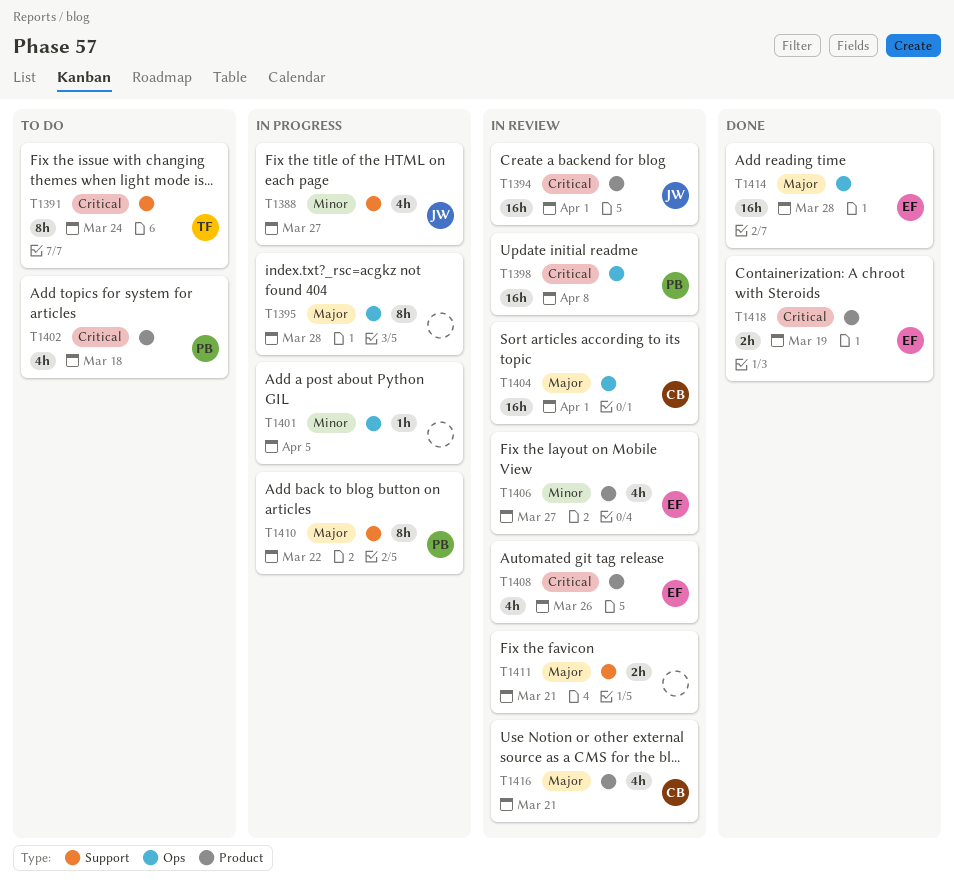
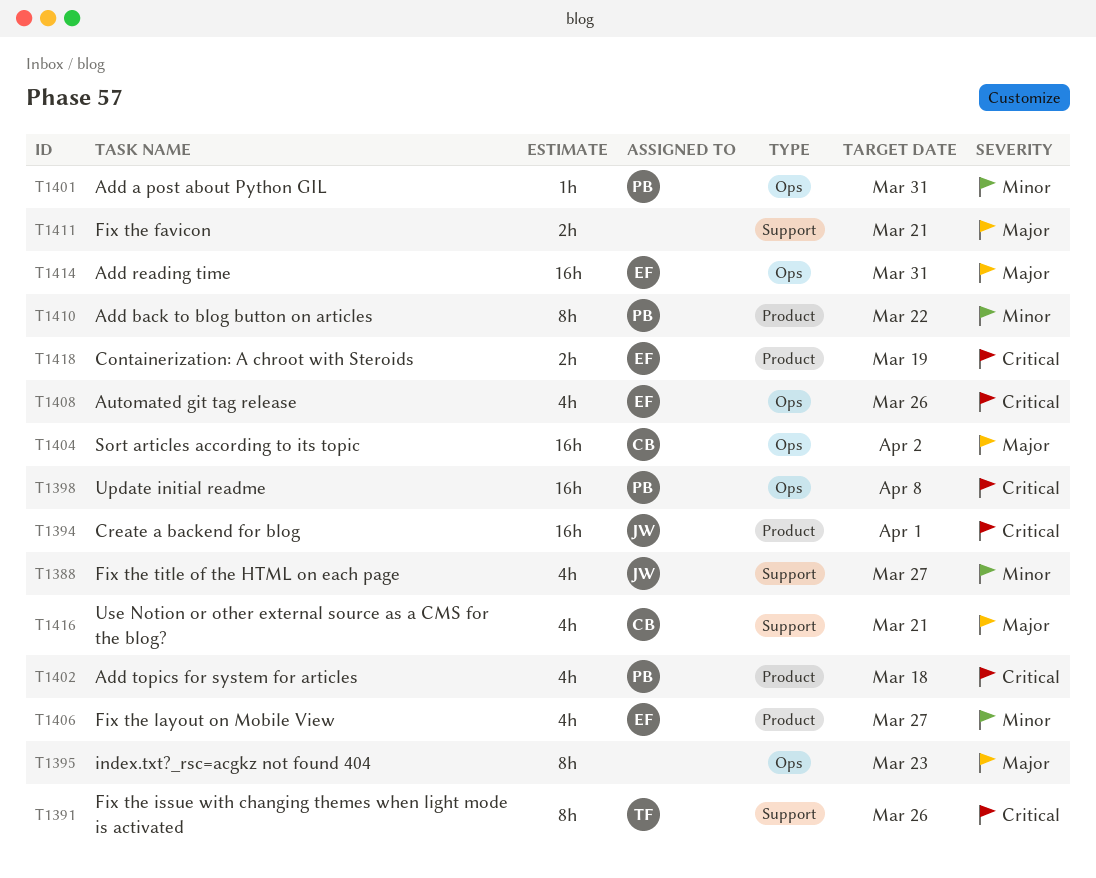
T1391, due: Mar 24 -> Mar 26
T1395, due: Mar 28 -> Mar 23
T1401, owner: none -> PB
T1401, due: Apr 5 -> Mar 31
T1404, due: Apr 1 -> Apr 2
T1408, label: Product -> Ops
T1410, priority: Major -> Minor
T1410, label: Support -> Product
T1414, due: Mar 28 -> Mar 31
T1416, label: Product -> Support

